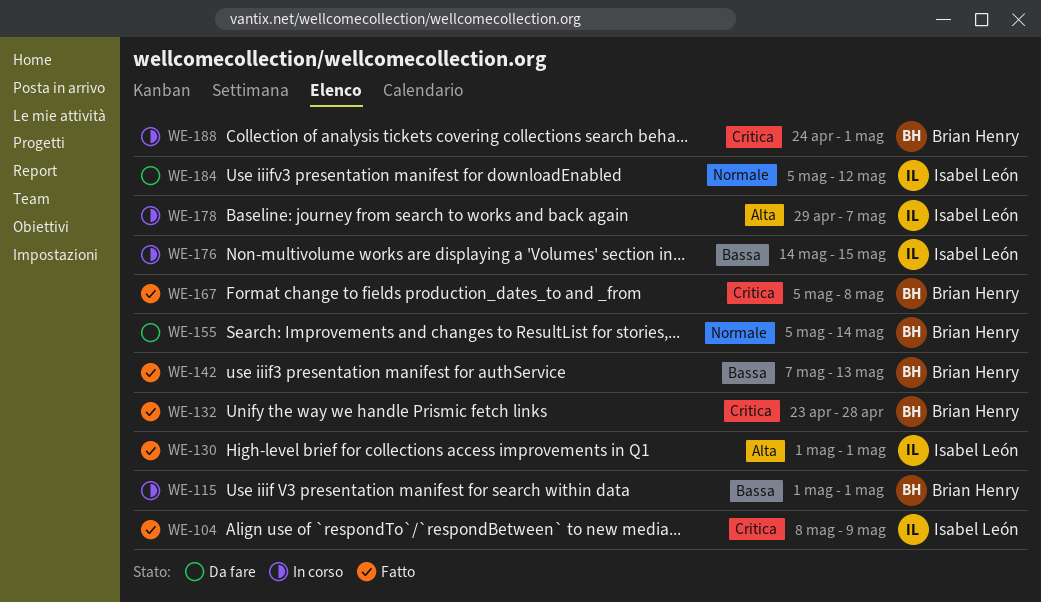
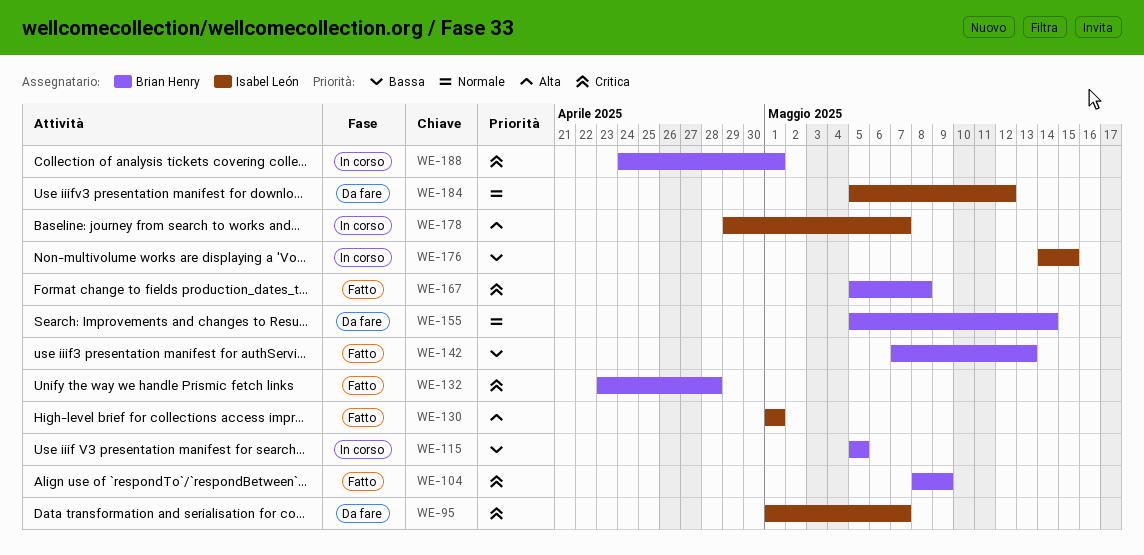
WE-95: none -> present
WE-104, owner: Isabel León -> Brian Henry
WE-115, start: May 1 -> May 5
WE-115, due: May 1 -> May 5

